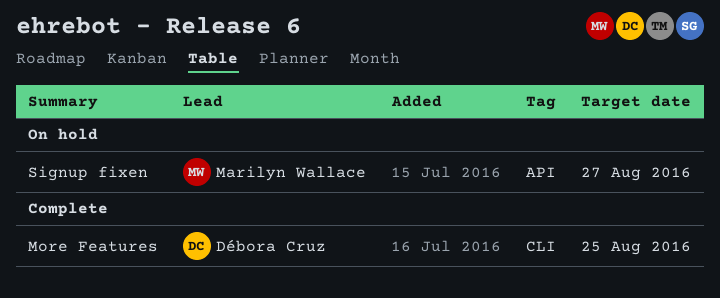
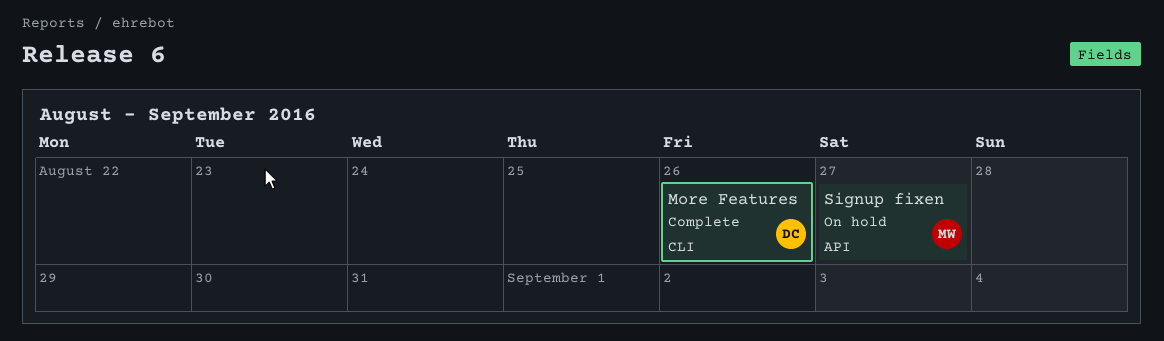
More Features, due: Aug 25 -> Aug 26

